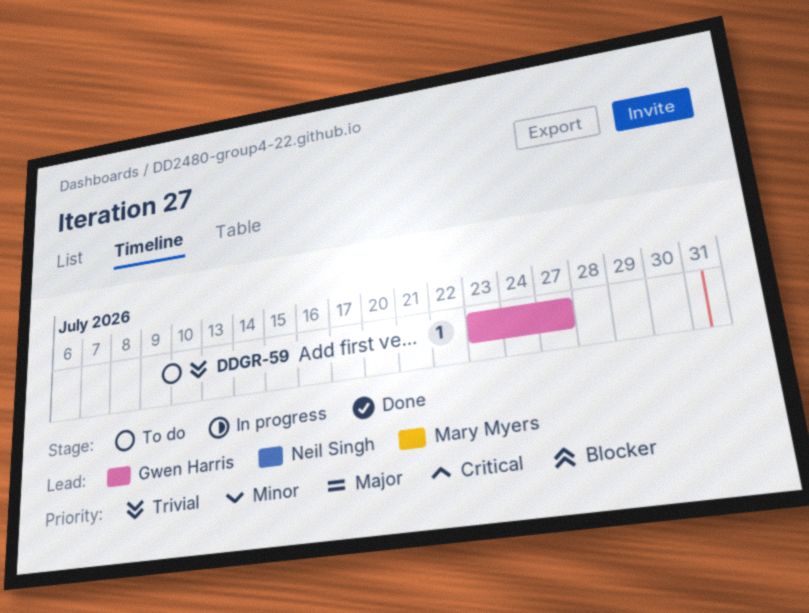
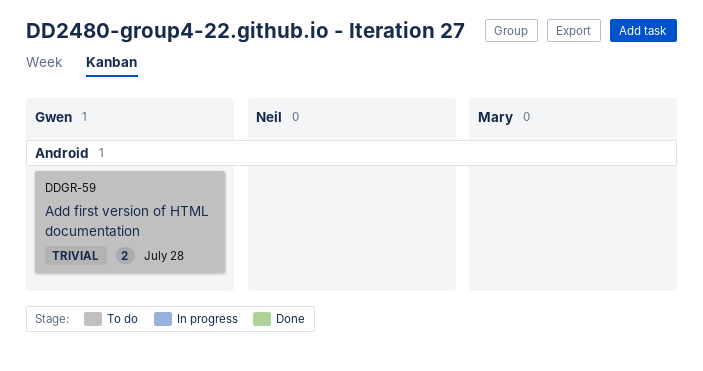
DDGR-59, estimate: 1 -> 2
DDGR-59, due: Jul 27 -> Jul 28

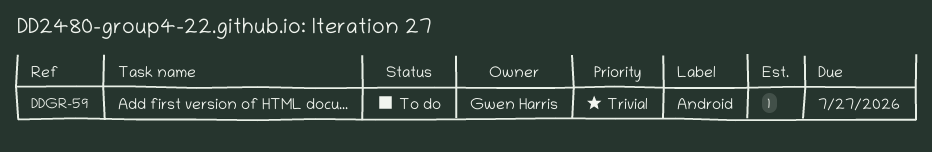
DDGR-59, estimate: 2 -> 1
DDGR-59, due: Jul 28 -> Jul 27

